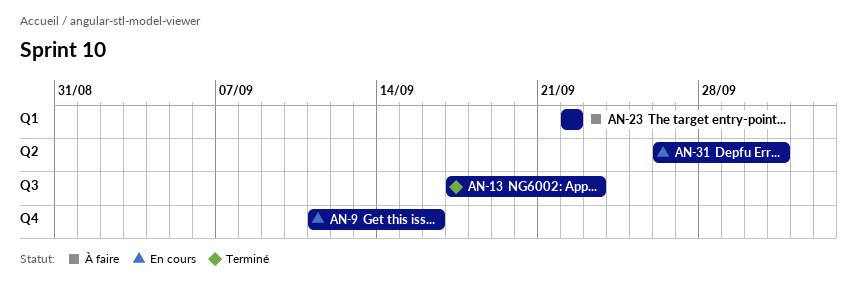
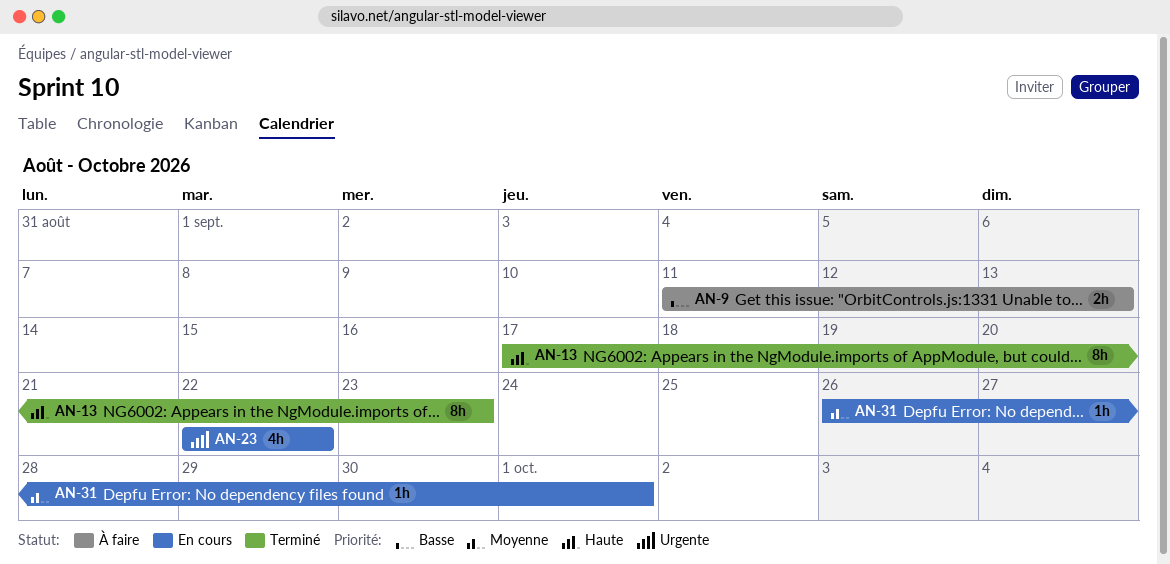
AN-9, status: En cours -> À faire
AN-9, due: Sep 16 -> Sep 13
AN-23, status: À faire -> En cours

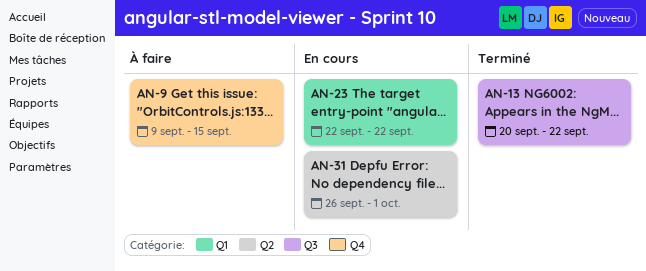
AN-9, start: Sep 11 -> Sep 9
AN-9, due: Sep 13 -> Sep 15
AN-13, start: Sep 17 -> Sep 20
AN-13, due: Sep 23 -> Sep 22

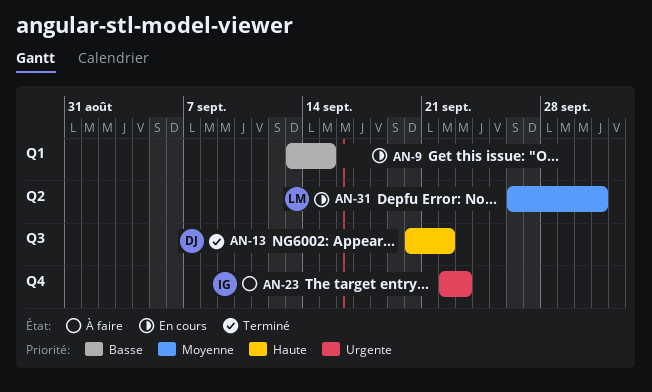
AN-9, status: À faire -> En cours
AN-9, label: Q4 -> Q1
AN-9, start: Sep 9 -> Sep 13
AN-23, status: En cours -> À faire
AN-23, label: Q1 -> Q4
AN-23, due: Sep 22 -> Sep 23

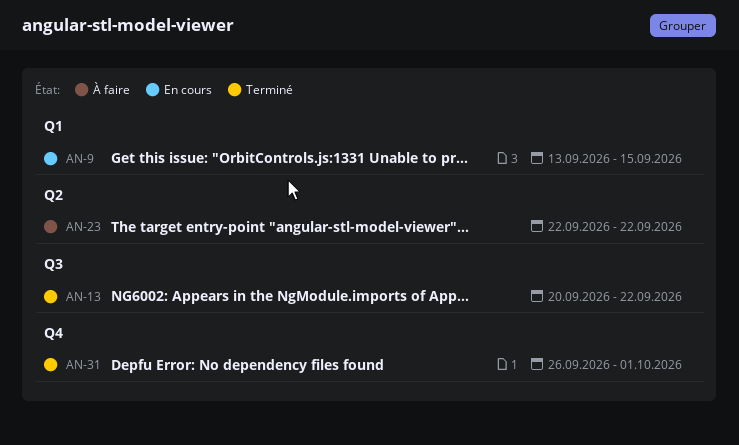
AN-23, label: Q4 -> Q2
AN-23, due: Sep 23 -> Sep 22
AN-31, status: En cours -> Terminé
AN-31, label: Q2 -> Q4

